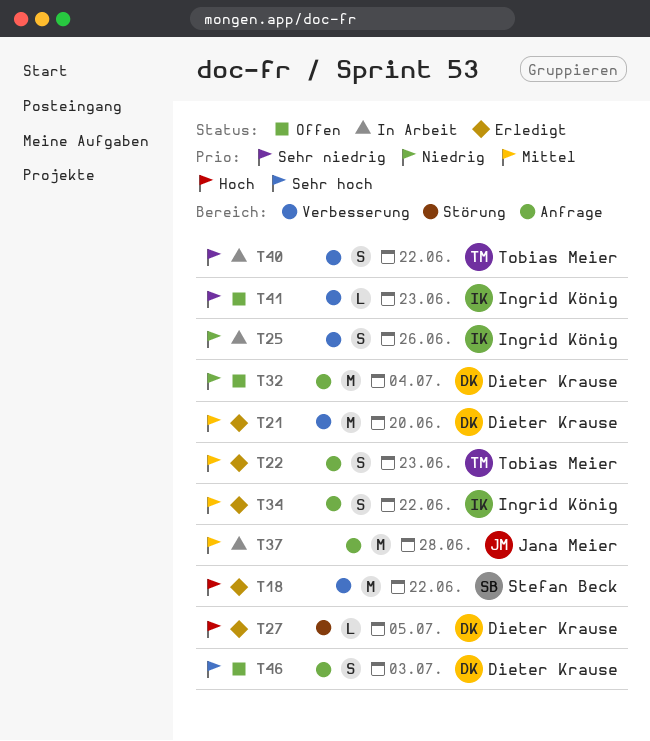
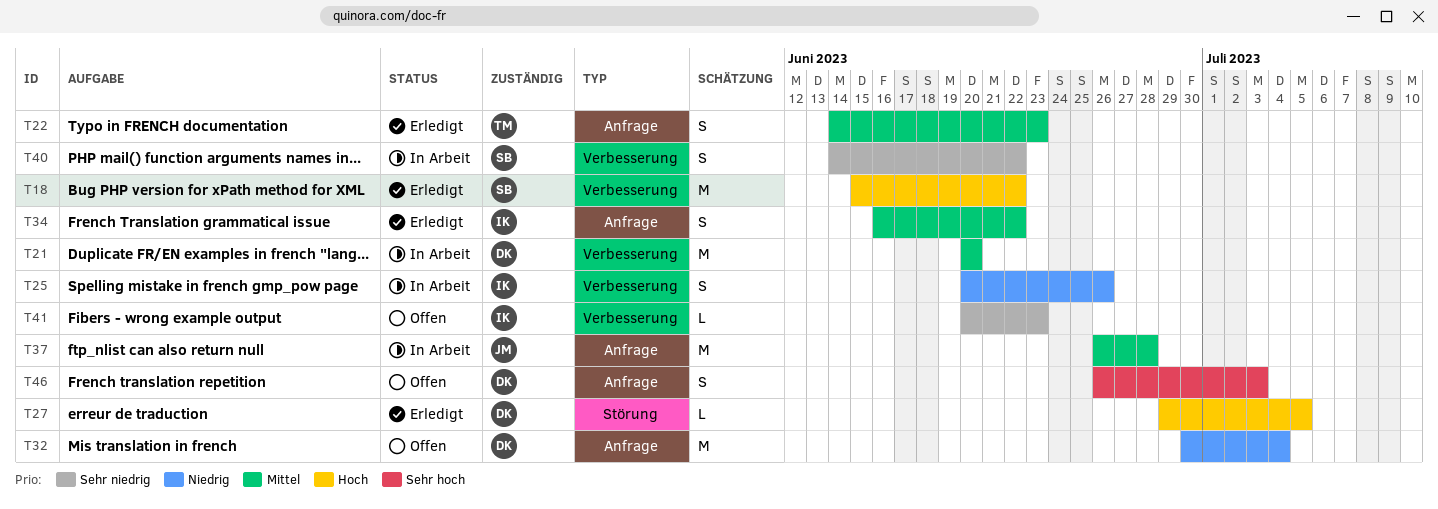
T21, status: Erledigt -> In Arbeit
T40, owner: Tobias Meier -> Stefan Beck

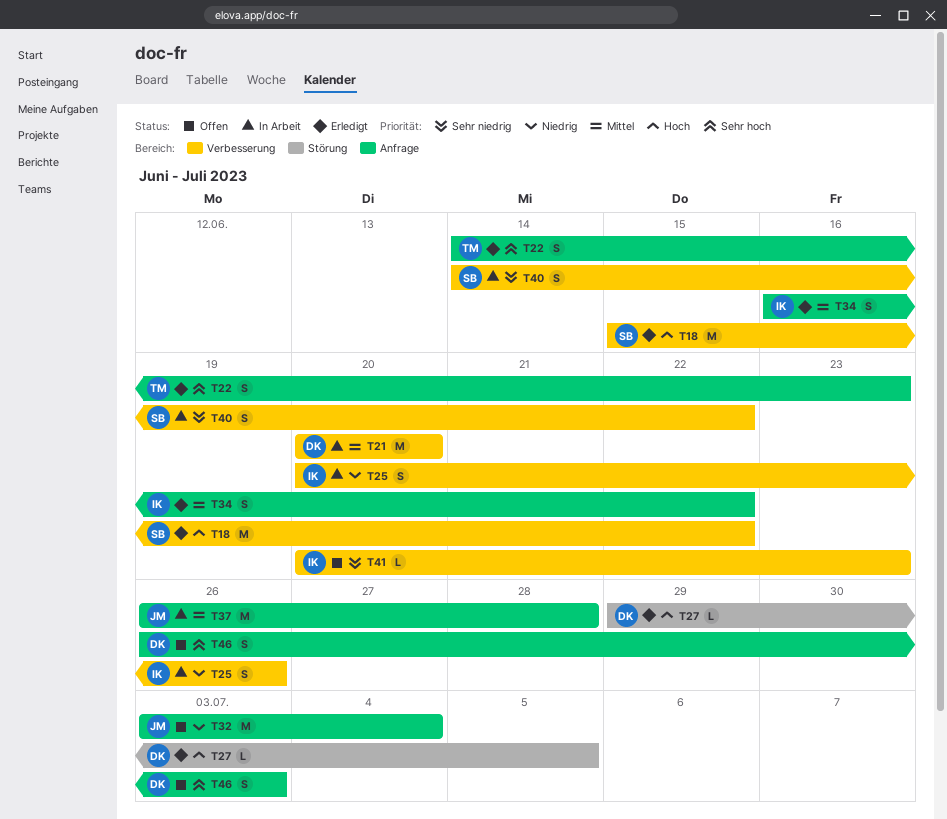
T22, priority: Mittel -> Sehr hoch
T32, owner: DK -> JM
T32, start: Jun 30 -> Jul 3

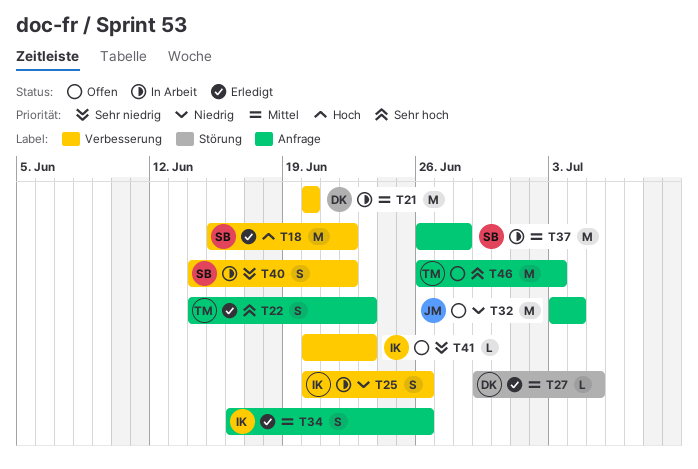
T27, priority: Hoch -> Mittel
T34, due: Jun 22 -> Jun 26
T37, owner: JM -> SB
T46, owner: DK -> TM
T46, estimate: S -> M

